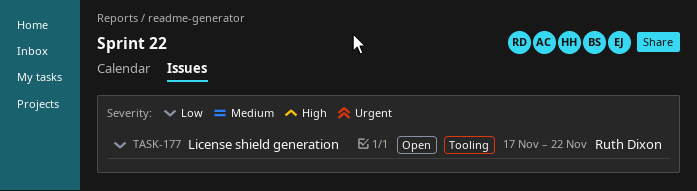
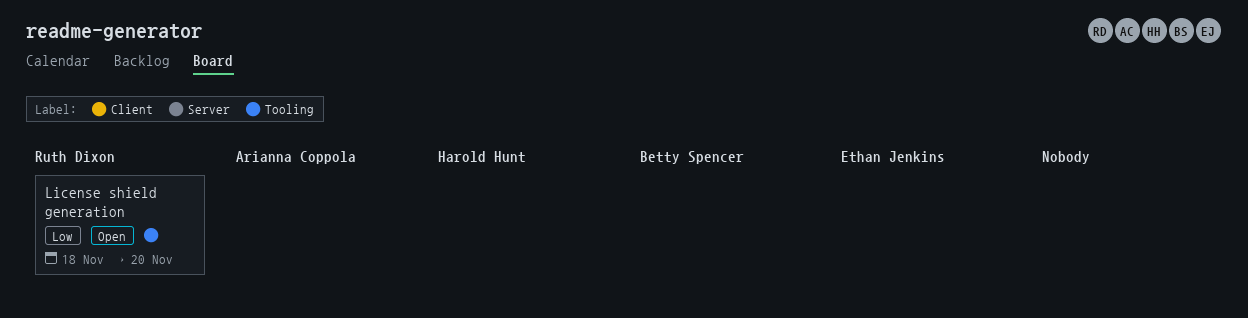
License shield generation, start: Nov 17 -> Nov 18
License shield generation, due: Nov 22 -> Nov 20

